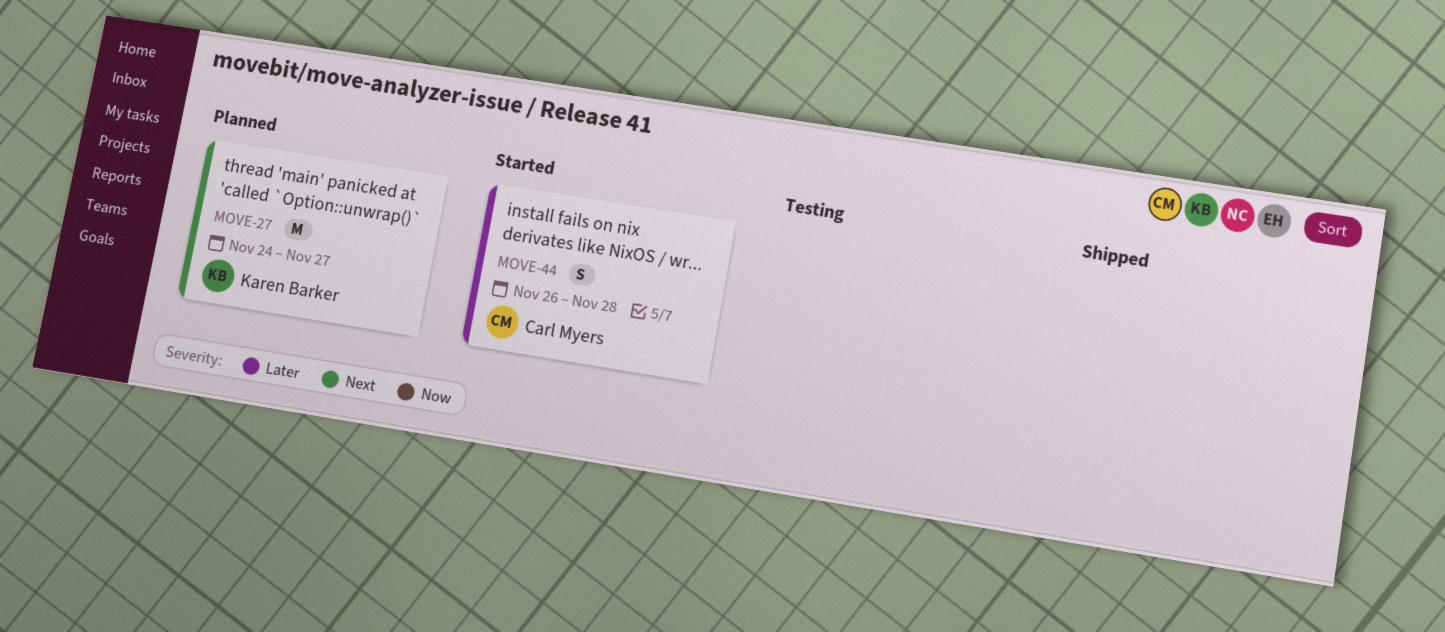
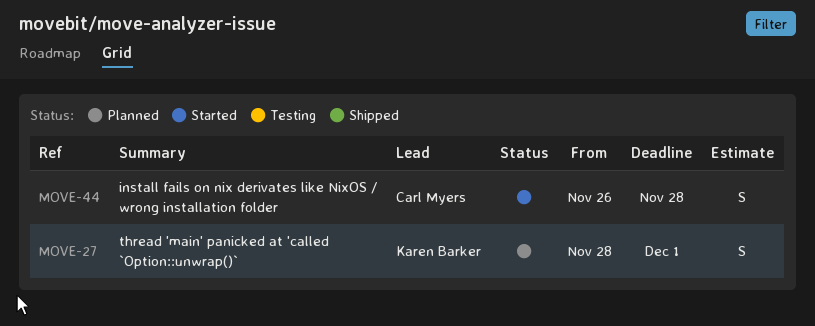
MOVE-27, estimate: M -> S
MOVE-27, start: Nov 24 -> Nov 28
MOVE-27, due: Nov 27 -> Dec 1

